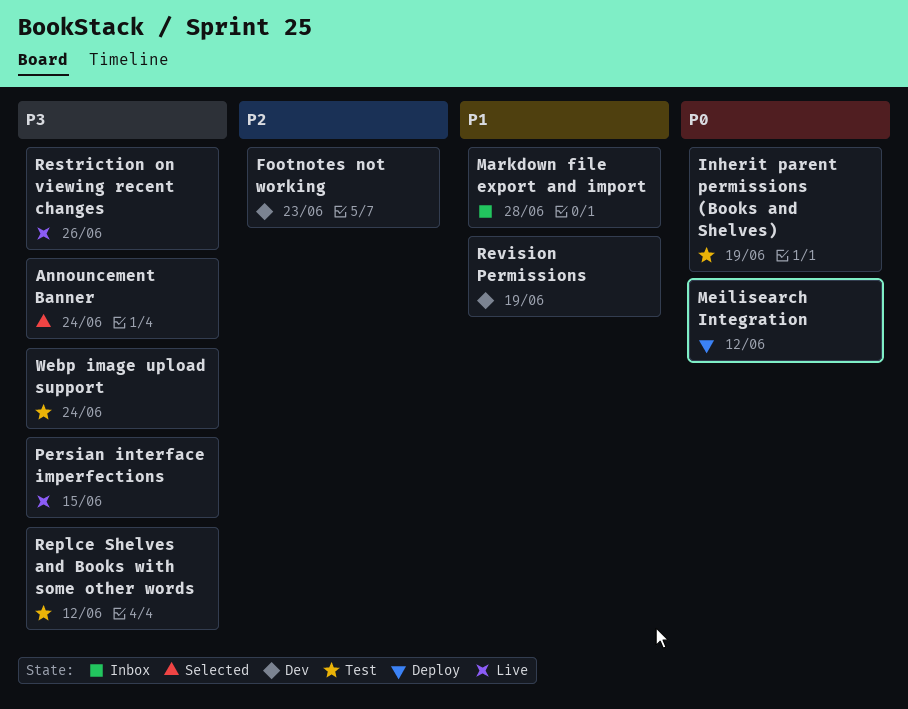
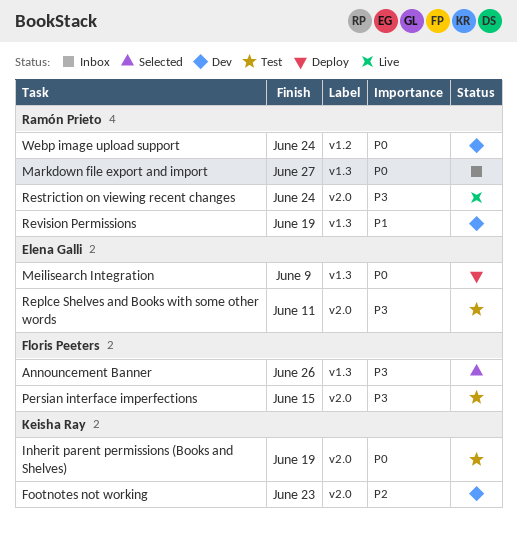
Announcement Banner, due: Jun 24 -> Jun 26
Markdown file export and import, priority: P1 -> P0
Markdown file export and import, due: Jun 28 -> Jun 27
Meilisearch Integration, due: Jun 12 -> Jun 9
Persian interface imperfections, status: Live -> Test
Replce Shelves and Books with some other words, due: Jun 12 -> Jun 11
Restriction on viewing recent changes, due: Jun 26 -> Jun 24
Webp image upload support, status: Test -> Dev
Webp image upload support, priority: P3 -> P0

